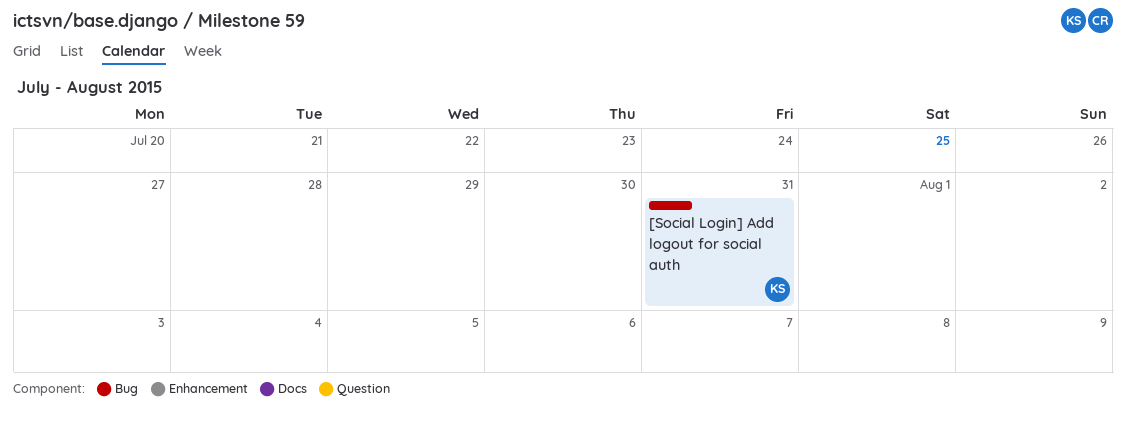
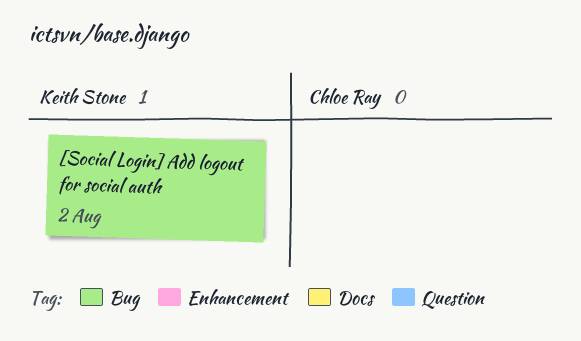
[Social Login] Add logout for social auth, due: Jul 31 -> Aug 2

